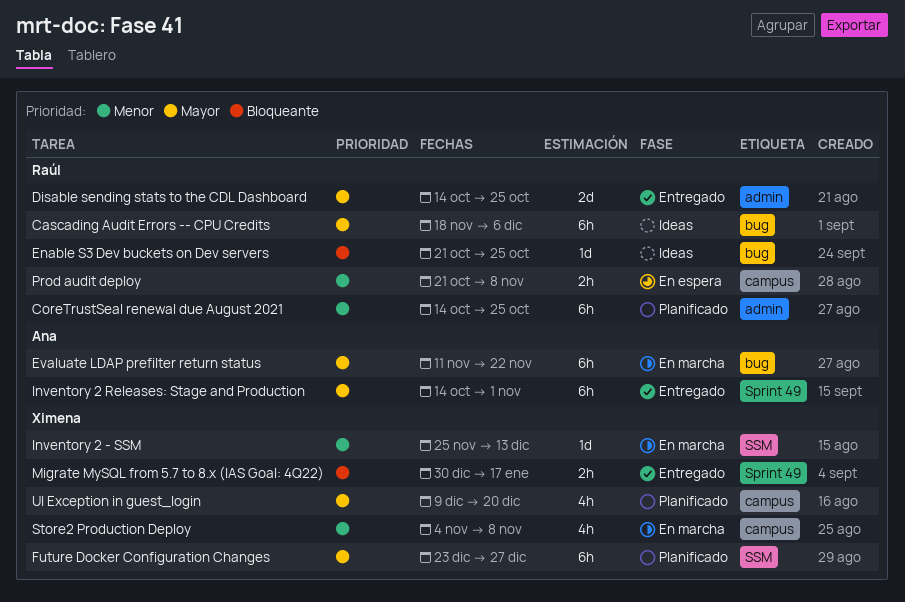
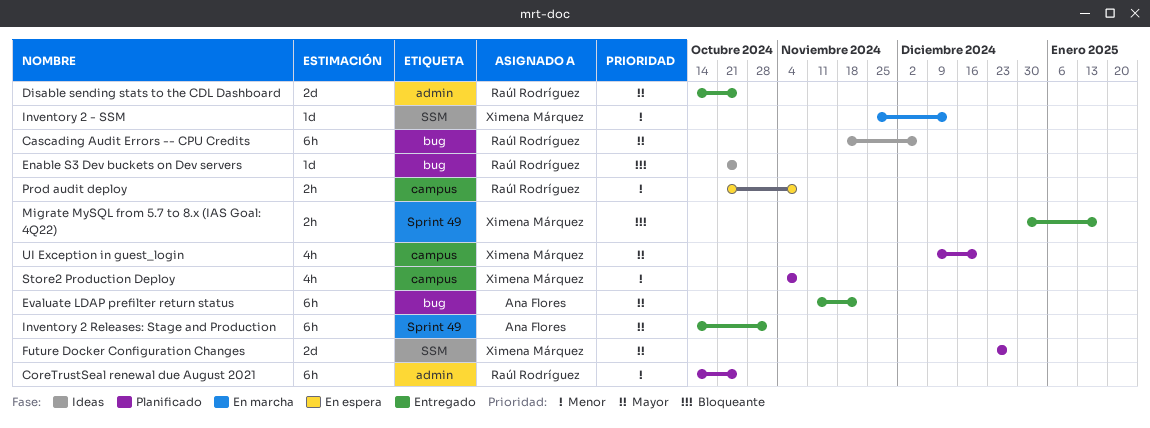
Evaluate LDAP prefilter return status, status: En marcha -> Entregado
Future Docker Configuration Changes, estimate: 6h -> 2d
Store2 Production Deploy, status: En marcha -> Planificado

